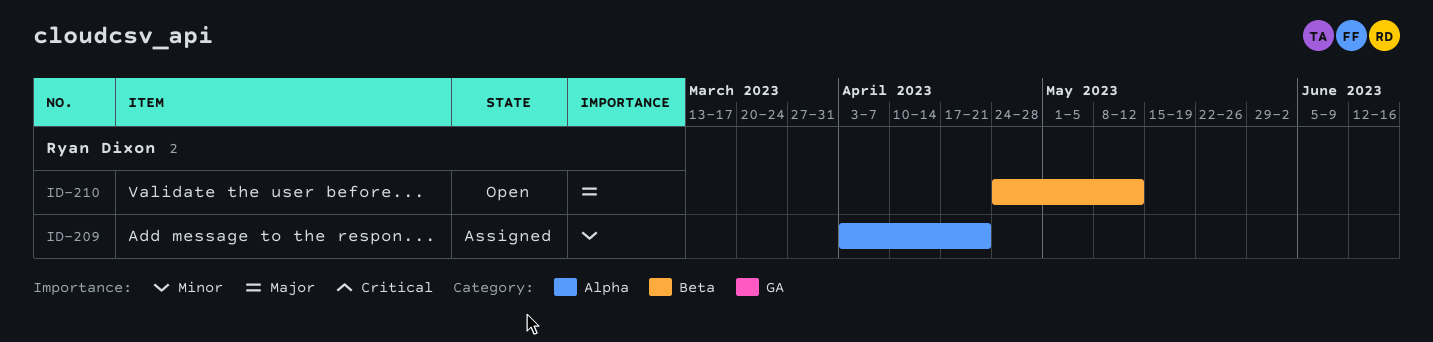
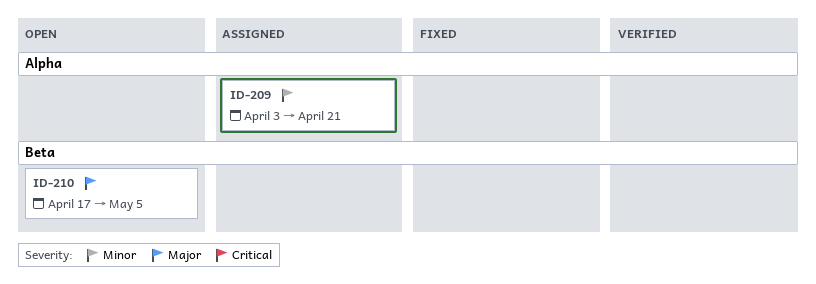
ID-210, start: Apr 24 -> Apr 17
ID-210, due: May 12 -> May 5

